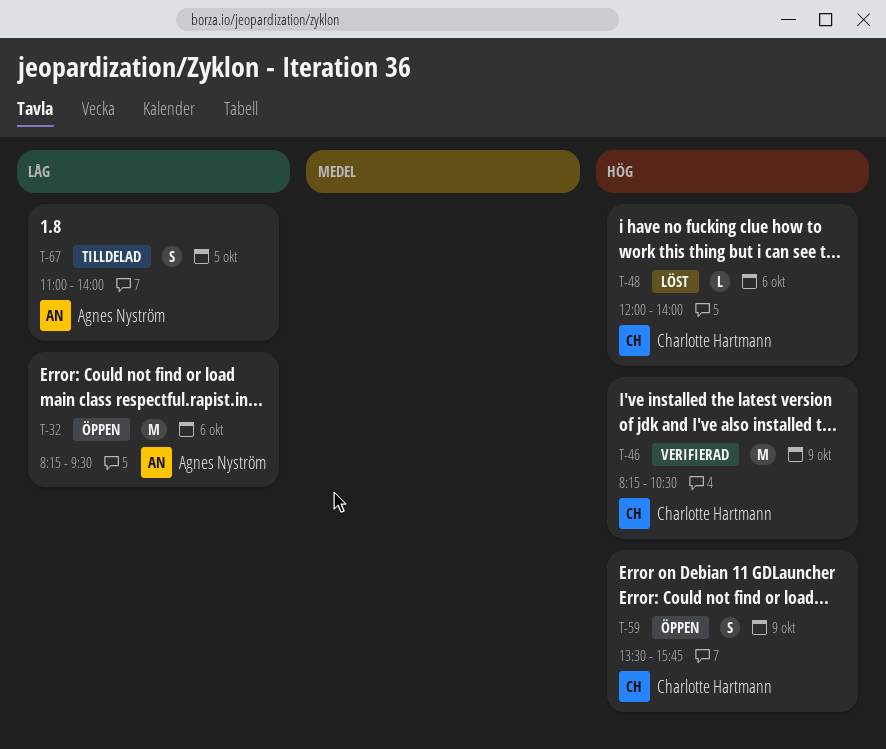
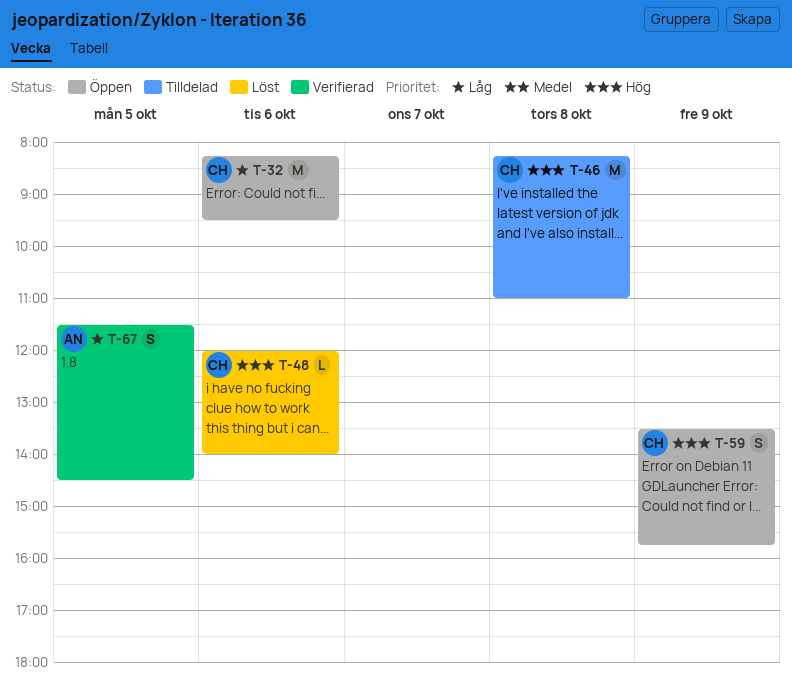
T-32, owner: Agnes Nyström -> Charlotte Hartmann
T-46, status: Verifierad -> Tilldelad
T-46, day: Oct 9 -> Oct 8
T-46, ends: 10:30 -> 11:00
T-67, status: Tilldelad -> Verifierad
T-67, begins: 11:00 -> 11:30
T-67, ends: 14:00 -> 14:30

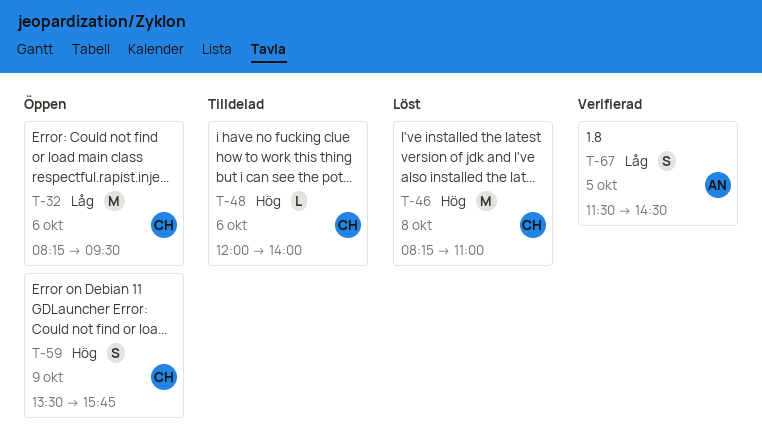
T-46, status: Tilldelad -> Löst
T-48, status: Löst -> Tilldelad

